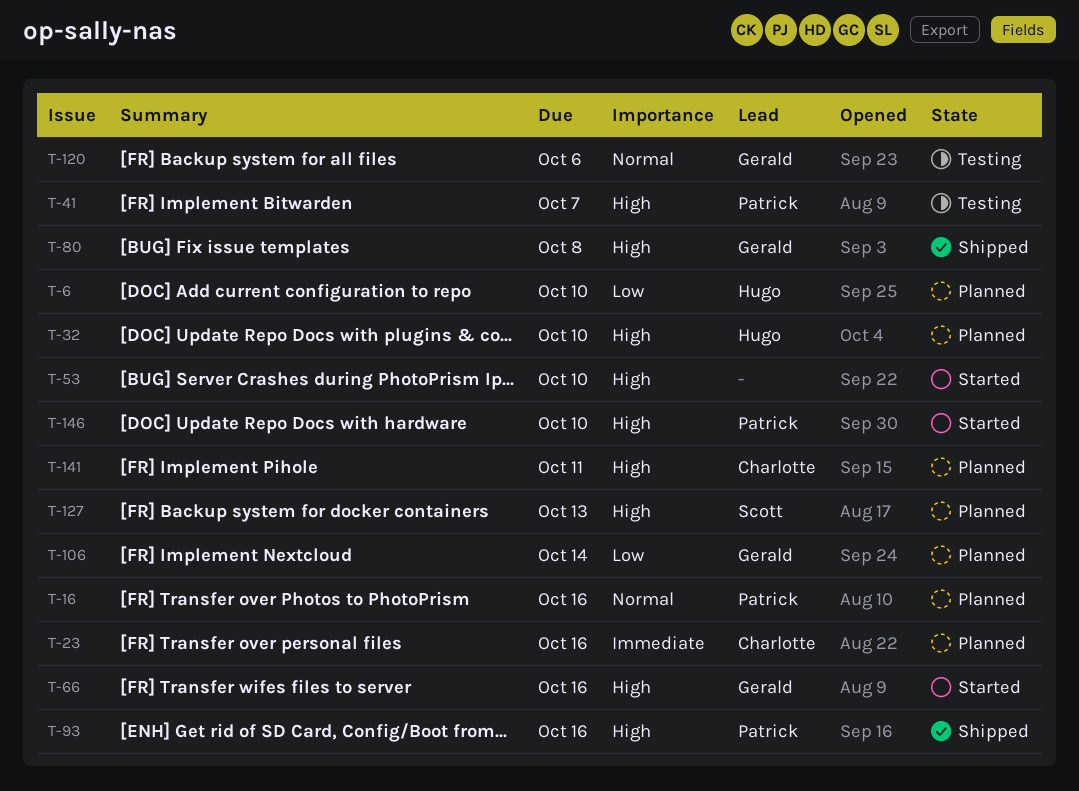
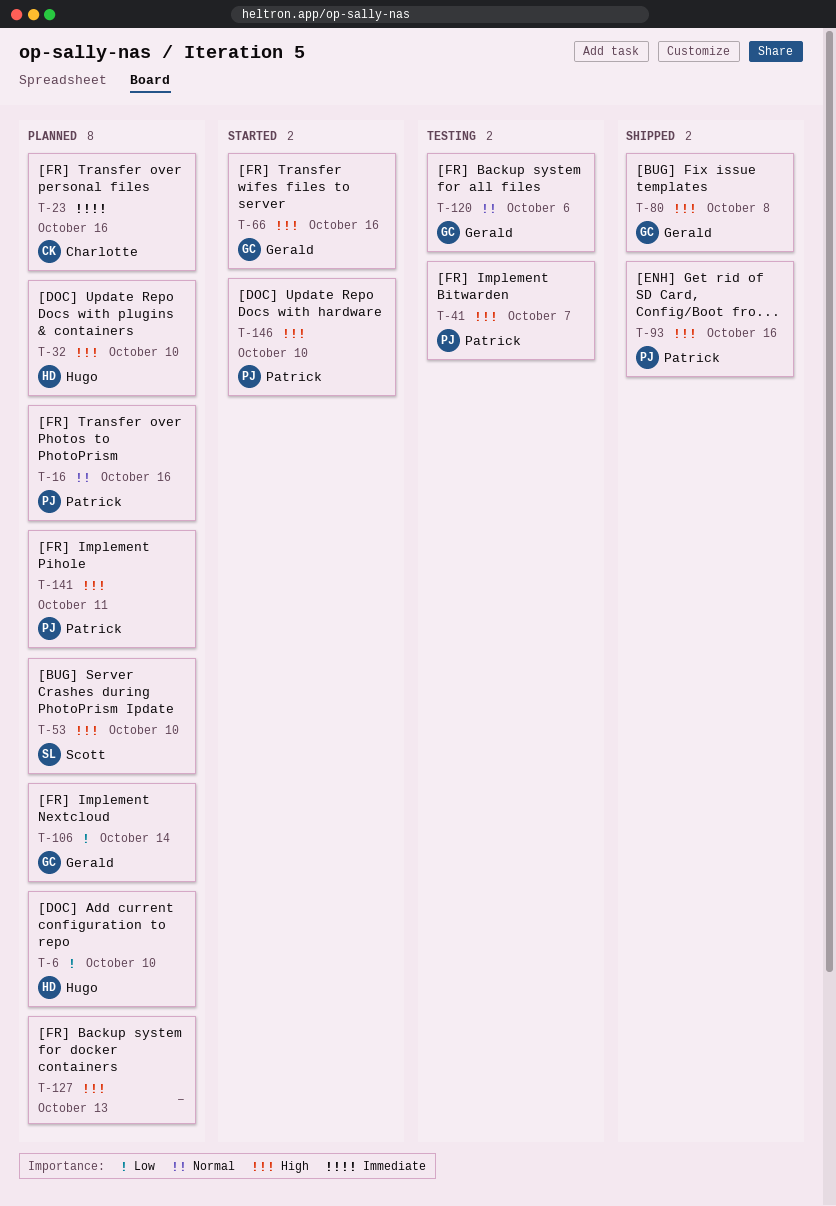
T-53, status: Started -> Planned
T-53, owner: none -> Scott
T-127, owner: Scott -> none
T-141, owner: Charlotte -> Patrick

